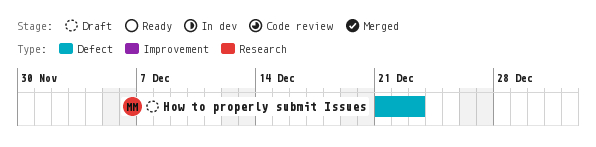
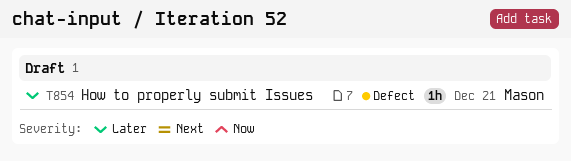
How to properly submit Issues, due: Dec 23 -> Dec 21

